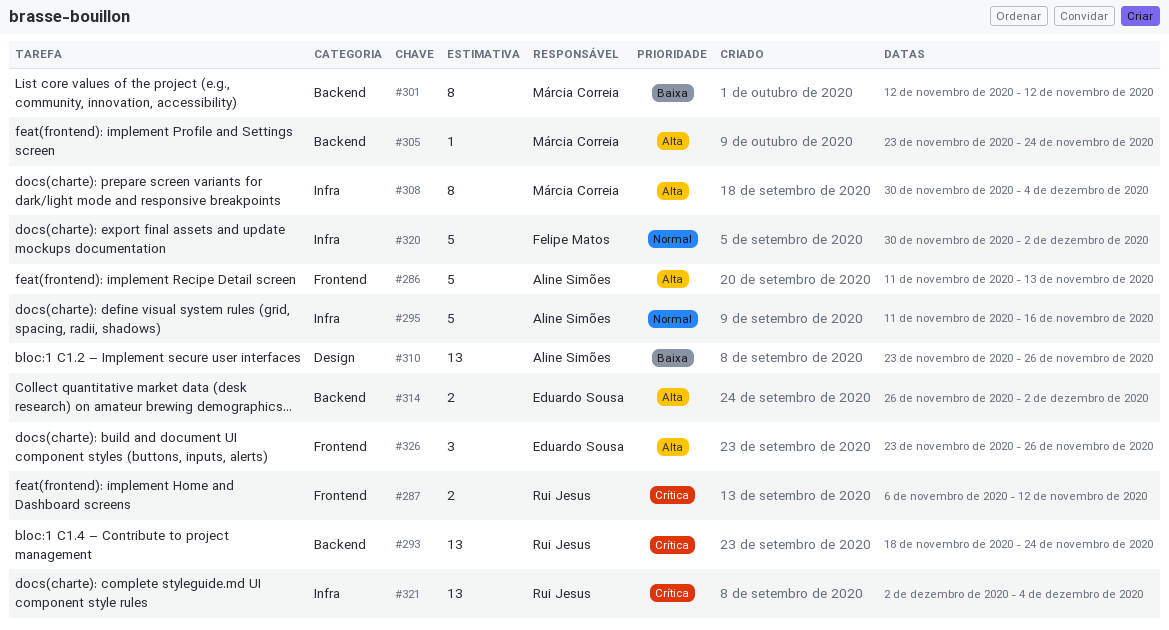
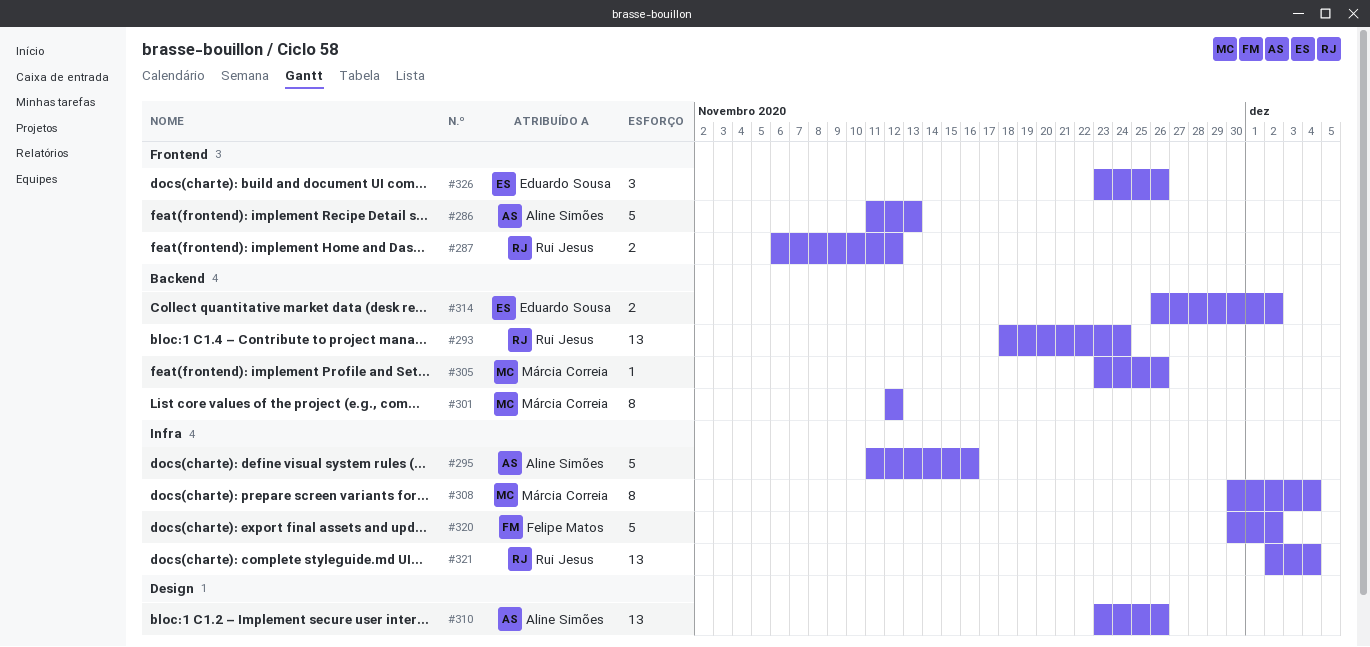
#305, due: Nov 24 -> Nov 26

